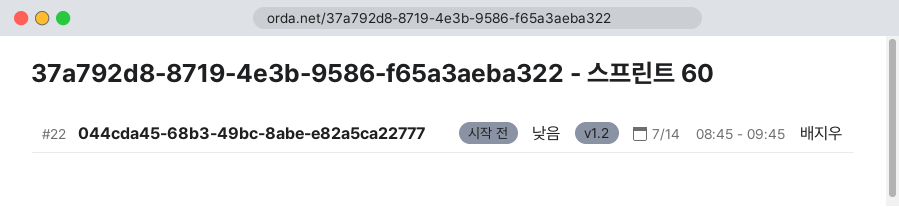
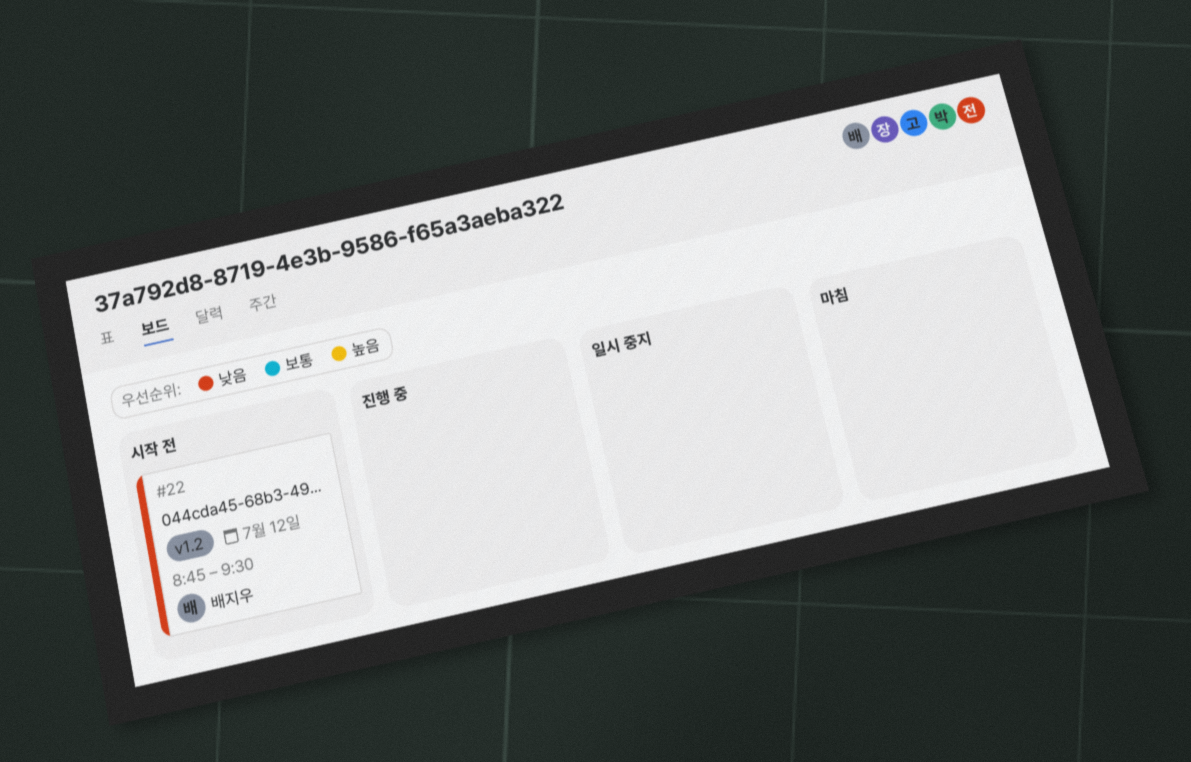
#22, day: Jul 14 -> Jul 12
#22, ends: 09:45 -> 09:30

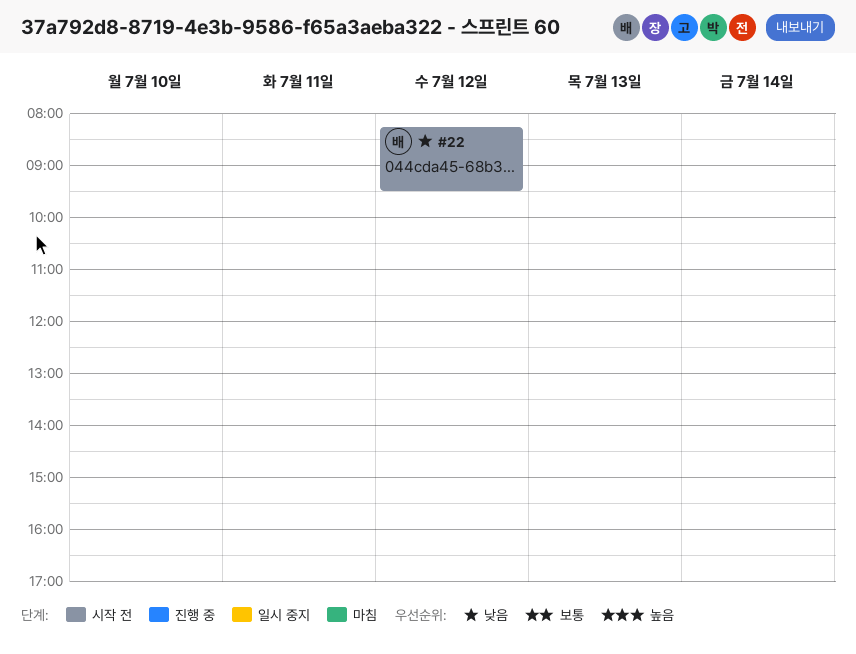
#22, begins: 08:45 -> 08:15

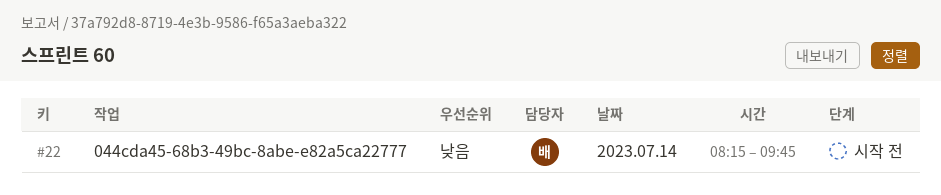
#22, day: Jul 12 -> Jul 14
#22, ends: 09:30 -> 09:45

